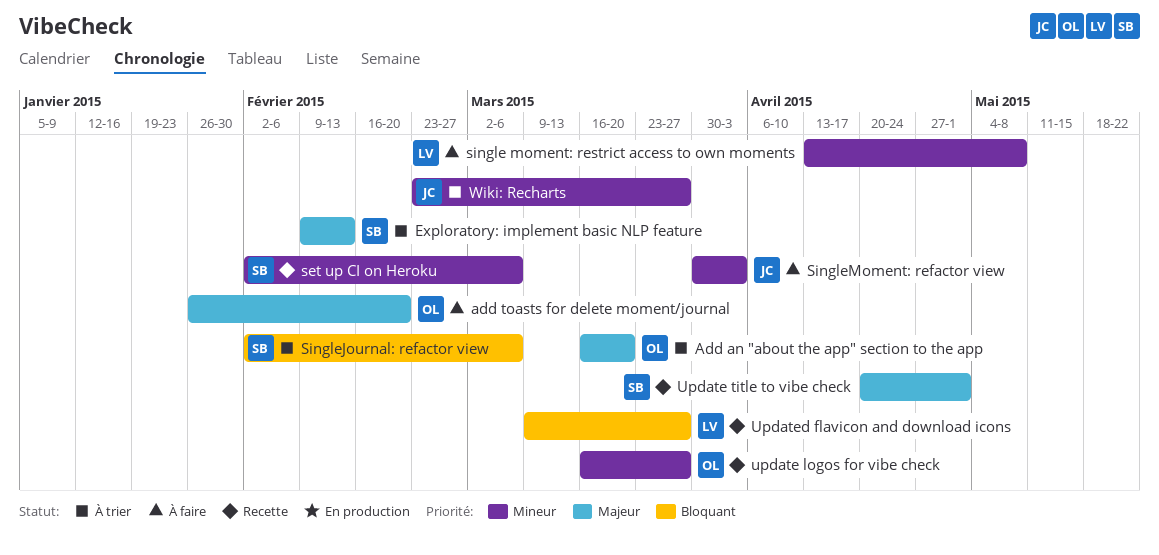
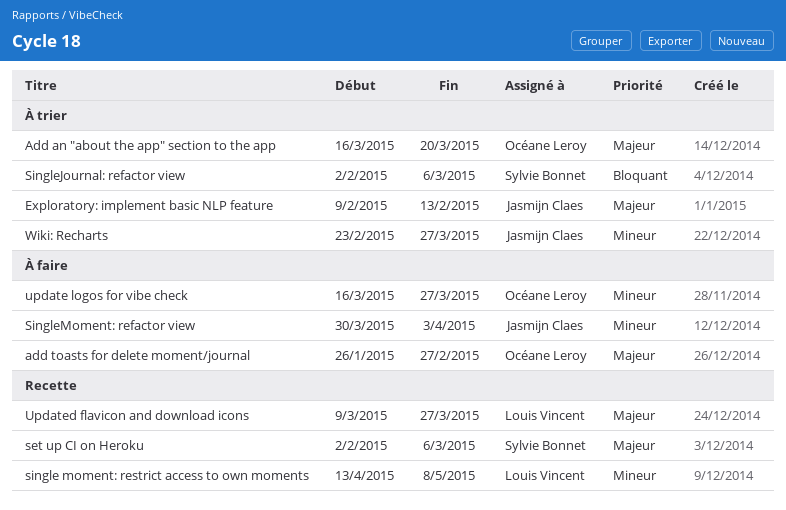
add toasts for delete moment/journal, due: Feb 20 -> Feb 27
Exploratory: implement basic NLP feature, owner: Sylvie Bonnet -> Jasmijn Claes
set up CI on Heroku, priority: Mineur -> Majeur
single moment: restrict access to own moments, status: À faire -> Recette
update logos for vibe check, status: Recette -> À faire
Update title to vibe check: present -> none
Updated flavicon and download icons, priority: Bloquant -> Majeur

